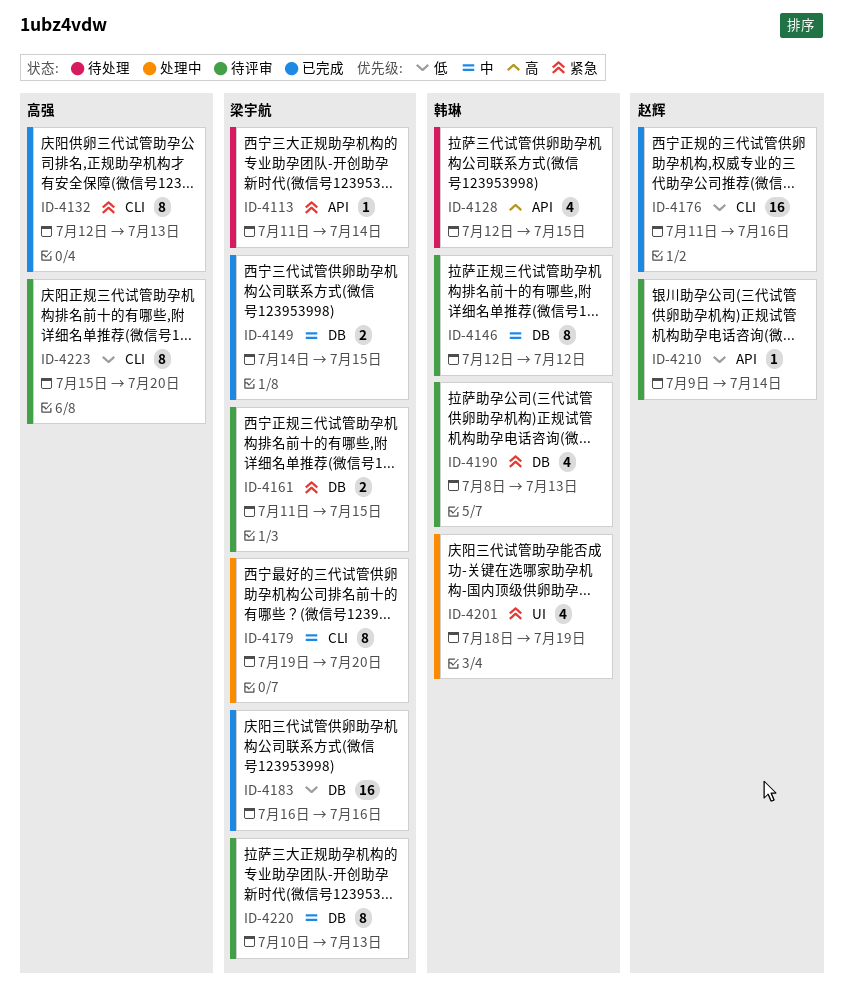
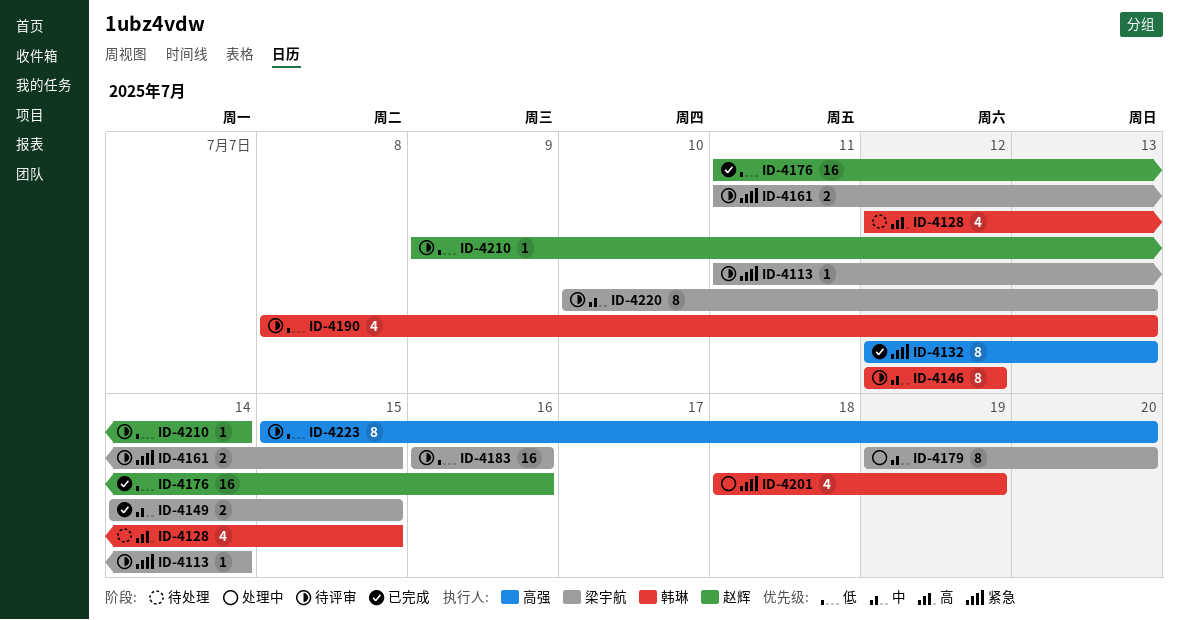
ID-4113, status: 待处理 -> 待评审
ID-4183, status: 已完成 -> 待评审
ID-4190, priority: 紧急 -> 低

